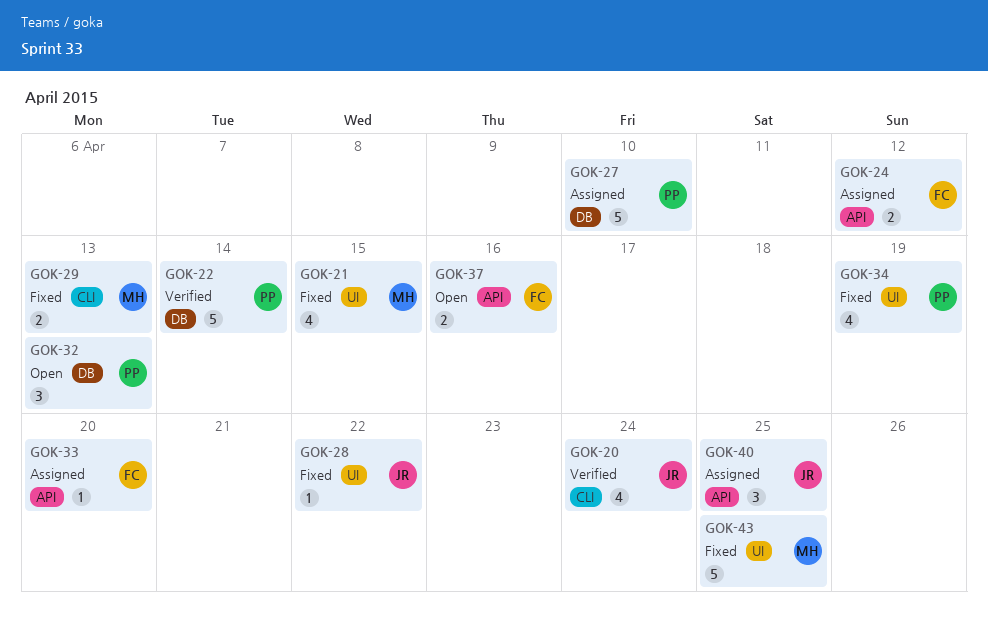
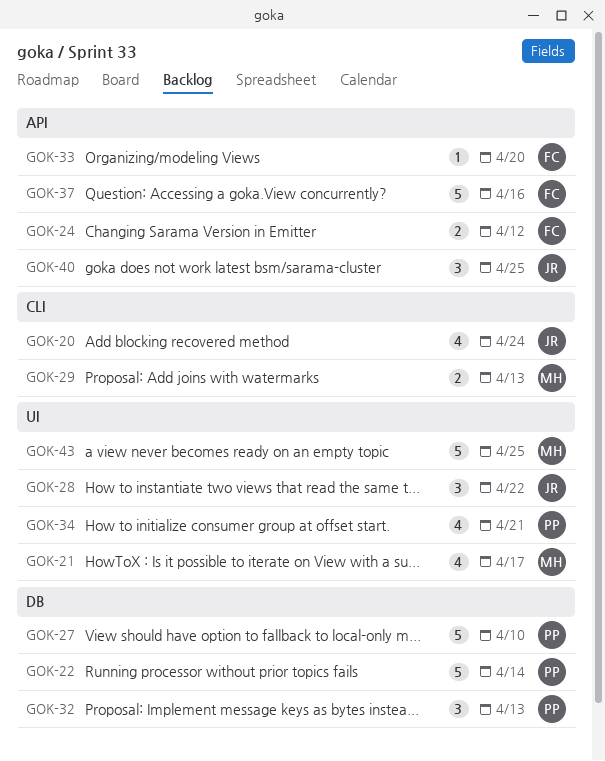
GOK-21, due: Apr 15 -> Apr 17
GOK-28, estimate: 1 -> 3
GOK-34, due: Apr 19 -> Apr 21
GOK-37, estimate: 2 -> 5

